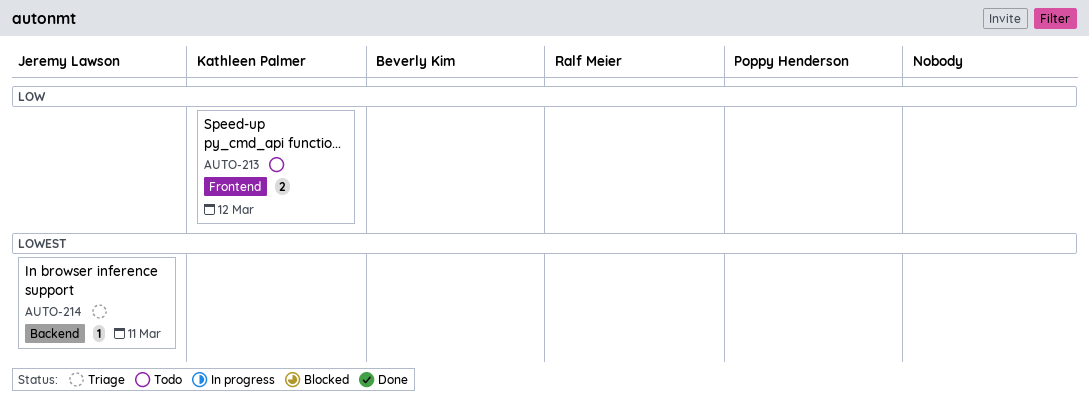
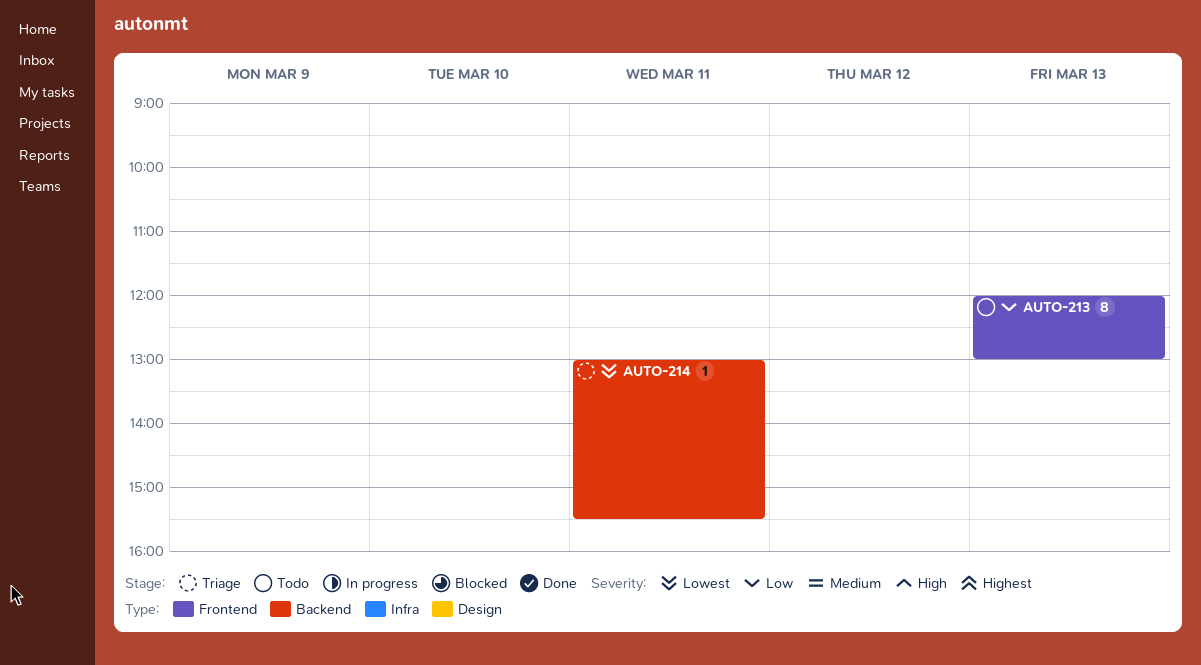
AUTO-213, estimate: 2 -> 8
AUTO-213, day: Mar 12 -> Mar 13

